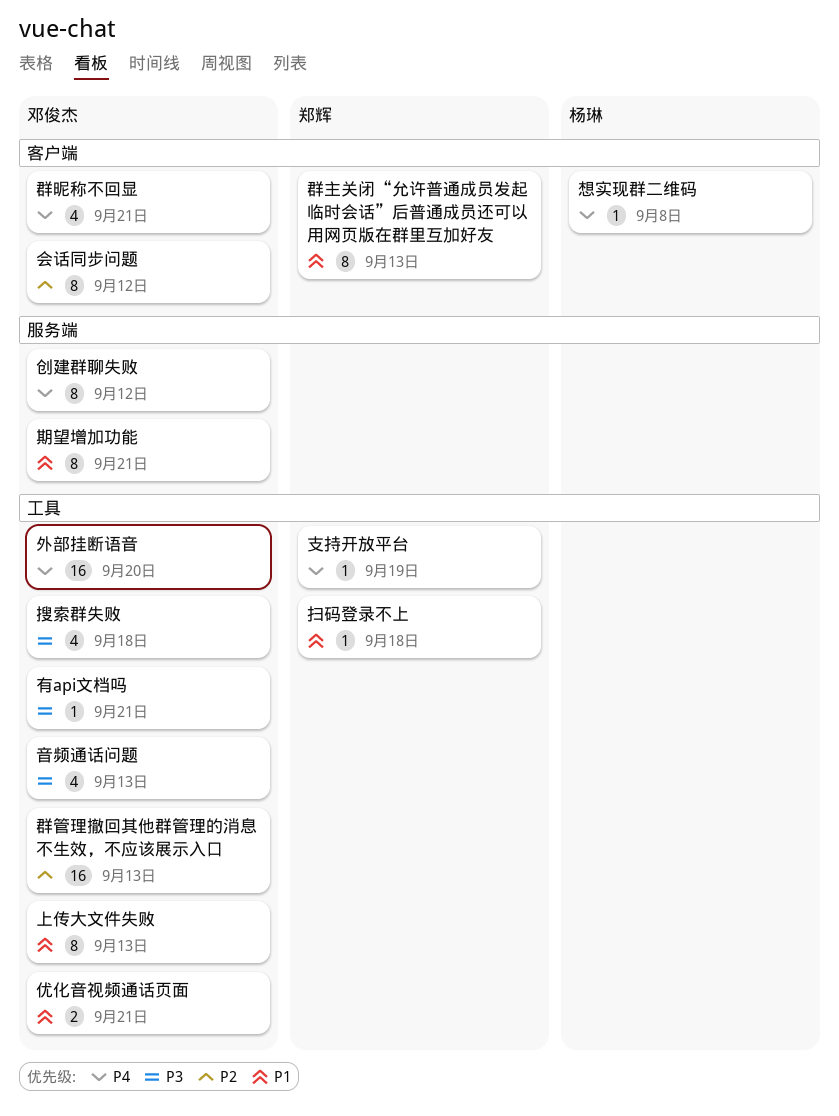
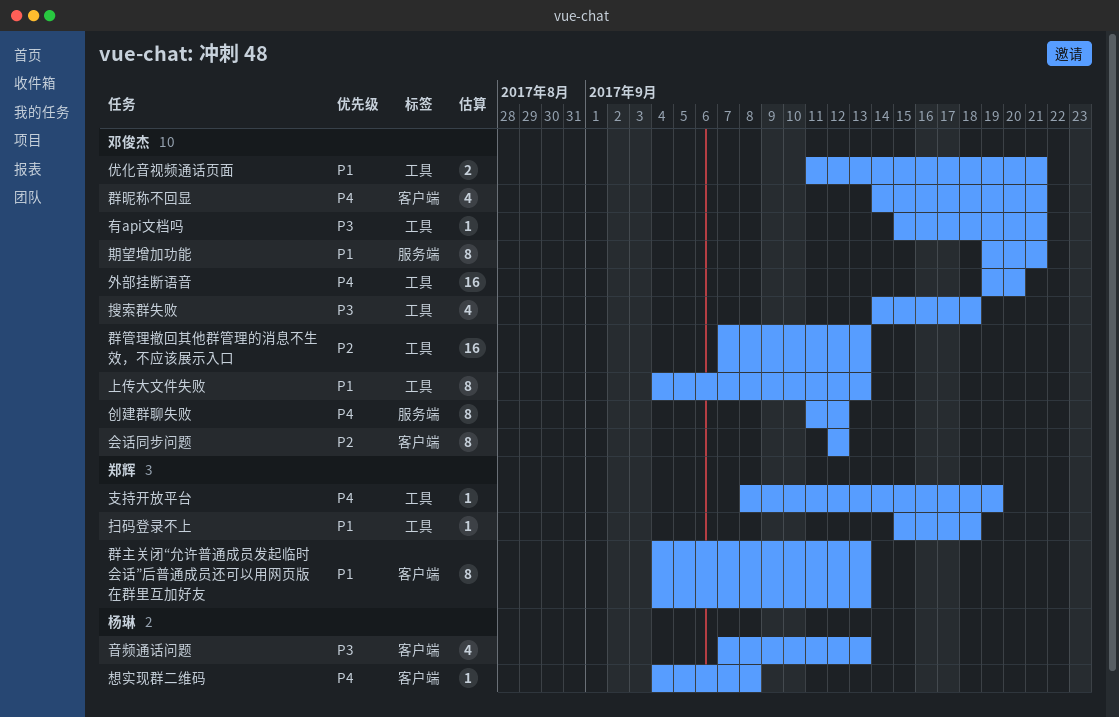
音频通话问题, owner: 邓俊杰 -> 杨琳
音频通话问题, label: 工具 -> 客户端

